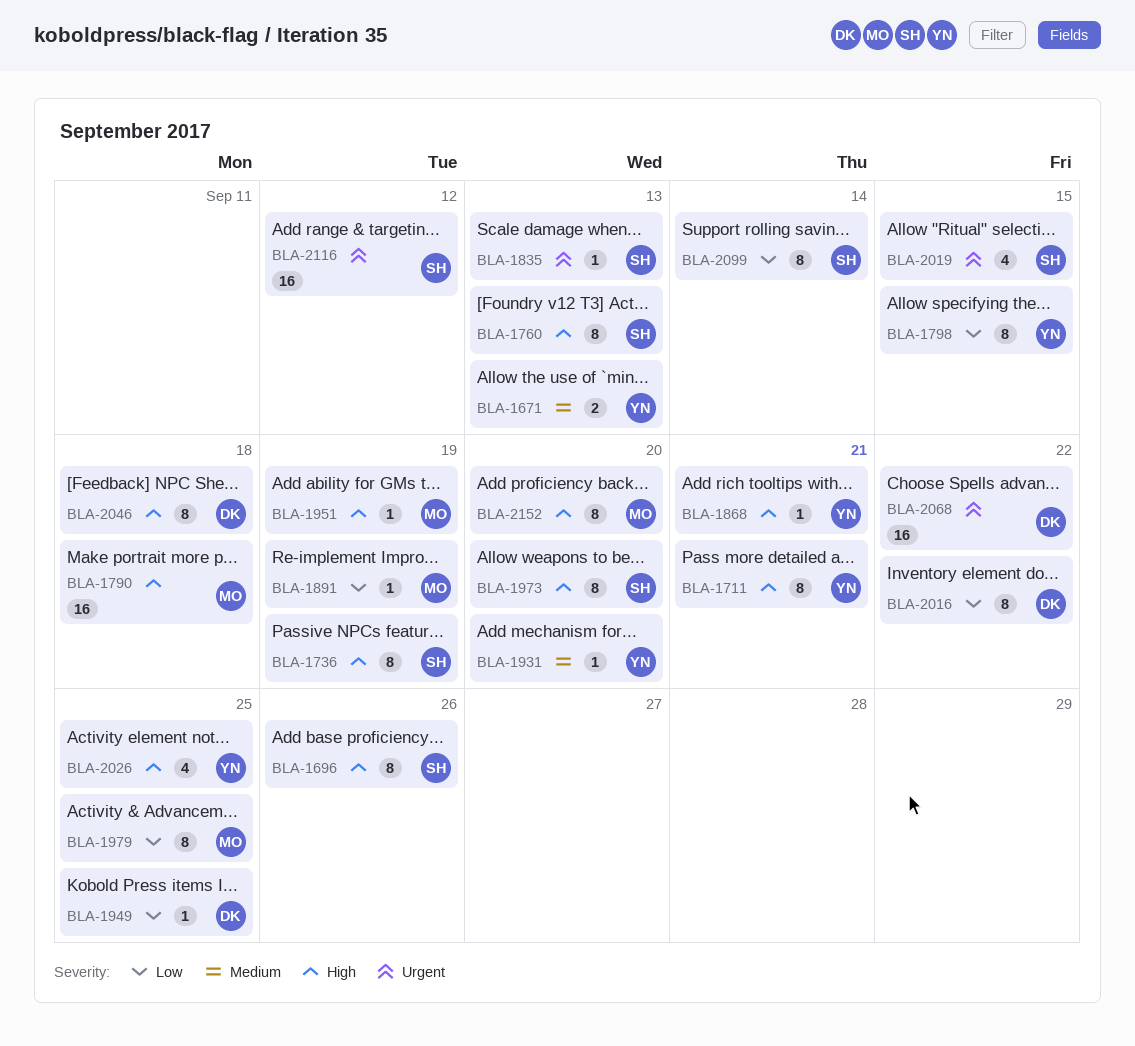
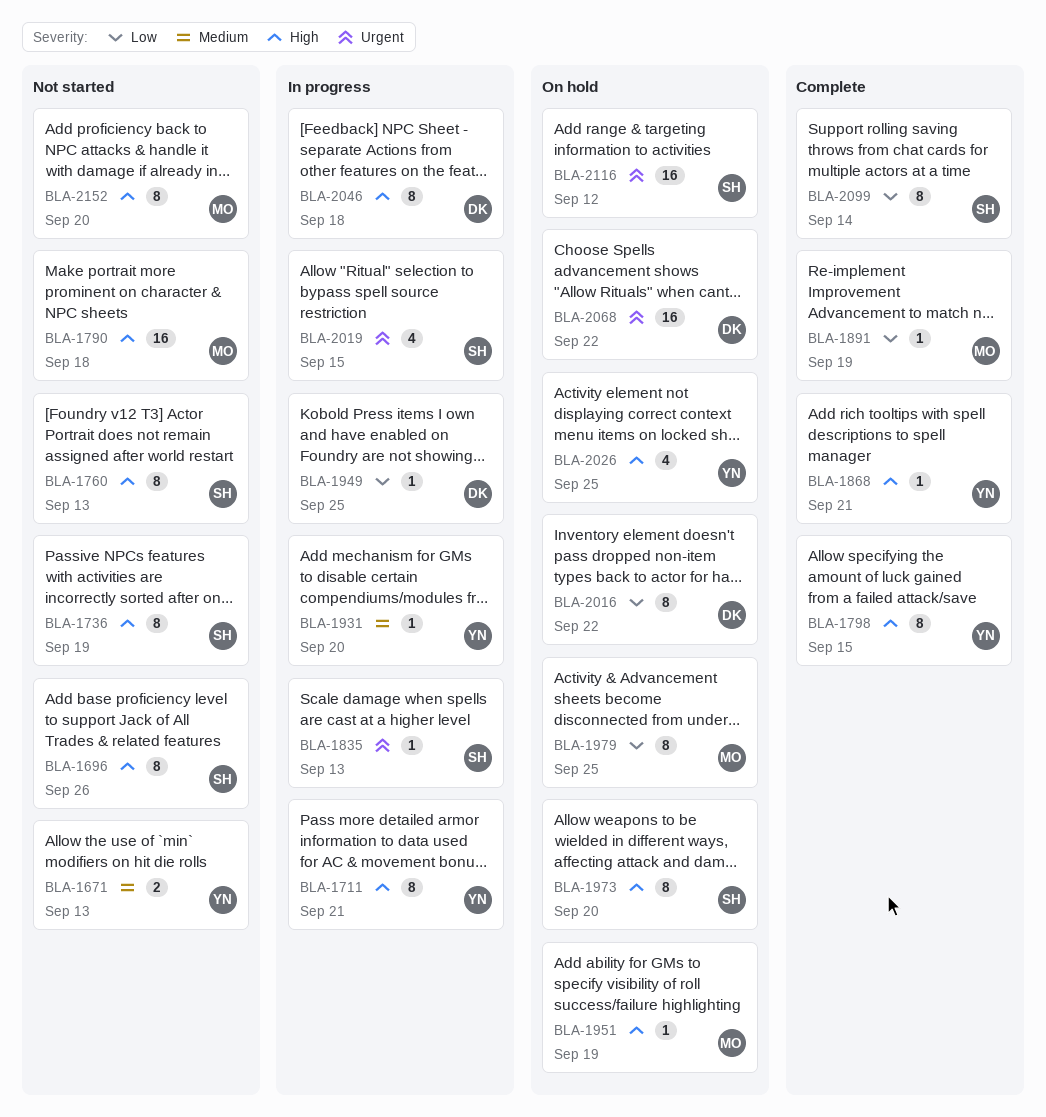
BLA-1798, priority: Low -> High

